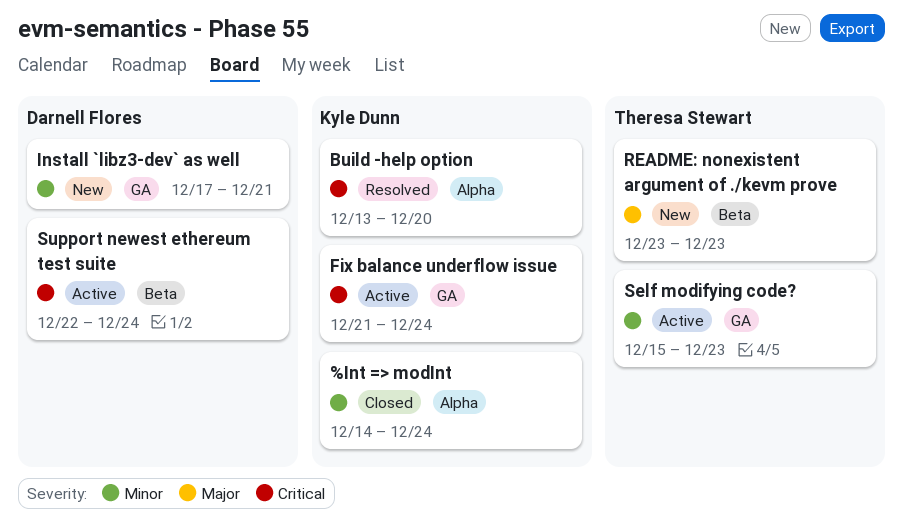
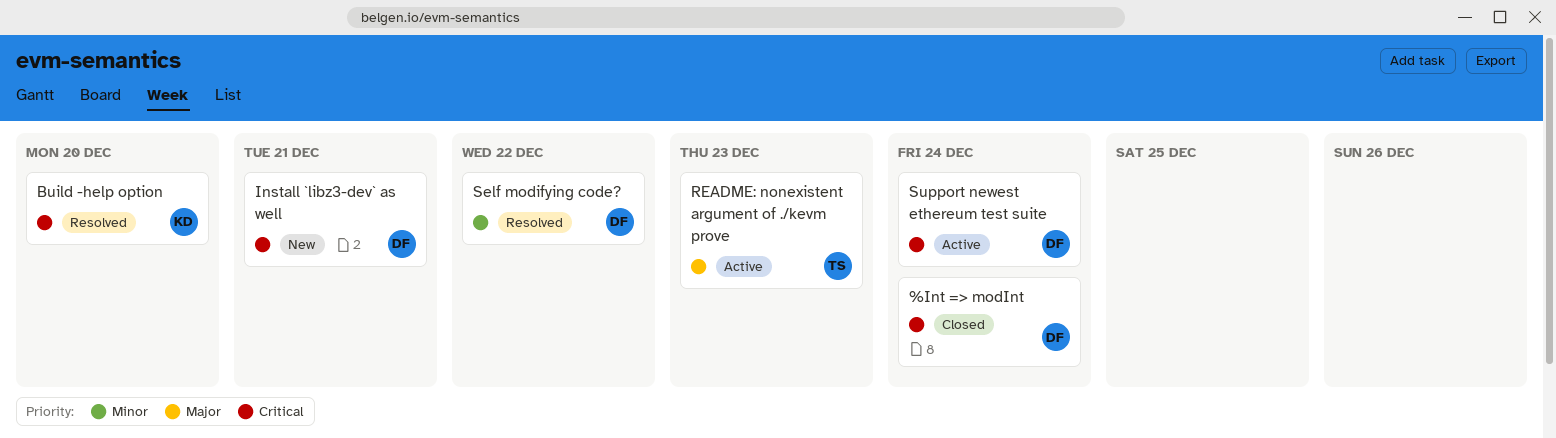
%Int => modInt, owner: Kyle Dunn -> Darnell Flores
%Int => modInt, priority: Minor -> Critical
Fix balance underflow issue: present -> none
Install `libz3-dev` as well, priority: Minor -> Critical
README: nonexistent argument of ./kevm prove, status: New -> Active
Self modifying code?, status: Active -> Resolved
Self modifying code?, owner: Theresa Stewart -> Darnell Flores
Self modifying code?, due: Dec 23 -> Dec 22

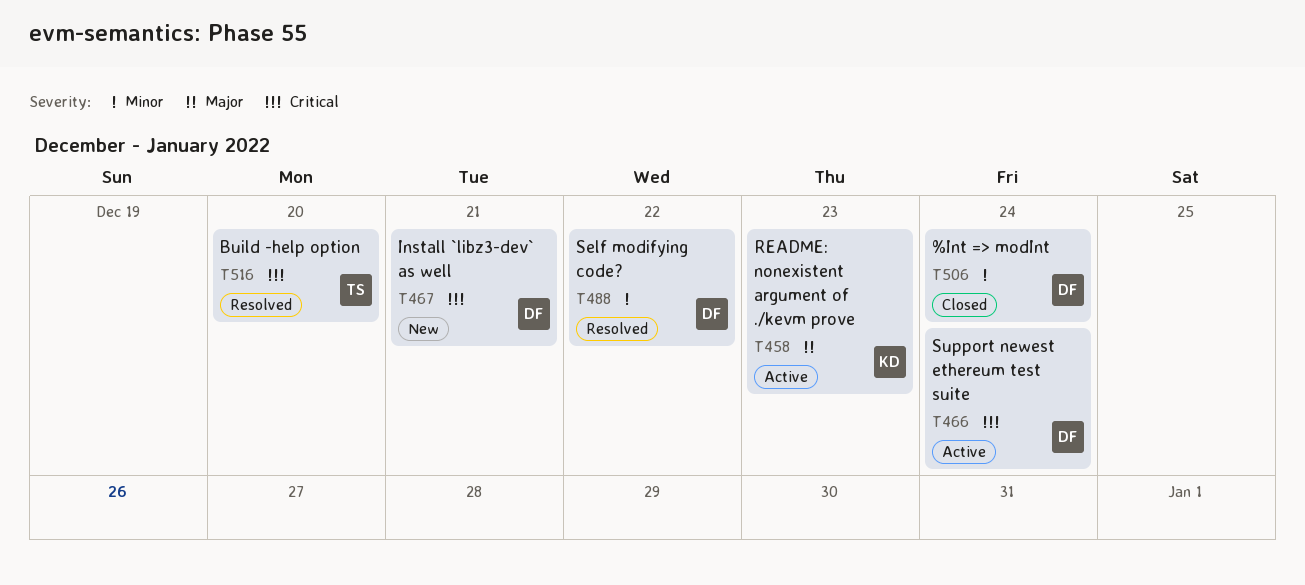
%Int => modInt, priority: Critical -> Minor
Build -help option, owner: KD -> TS
README: nonexistent argument of ./kevm prove, owner: TS -> KD

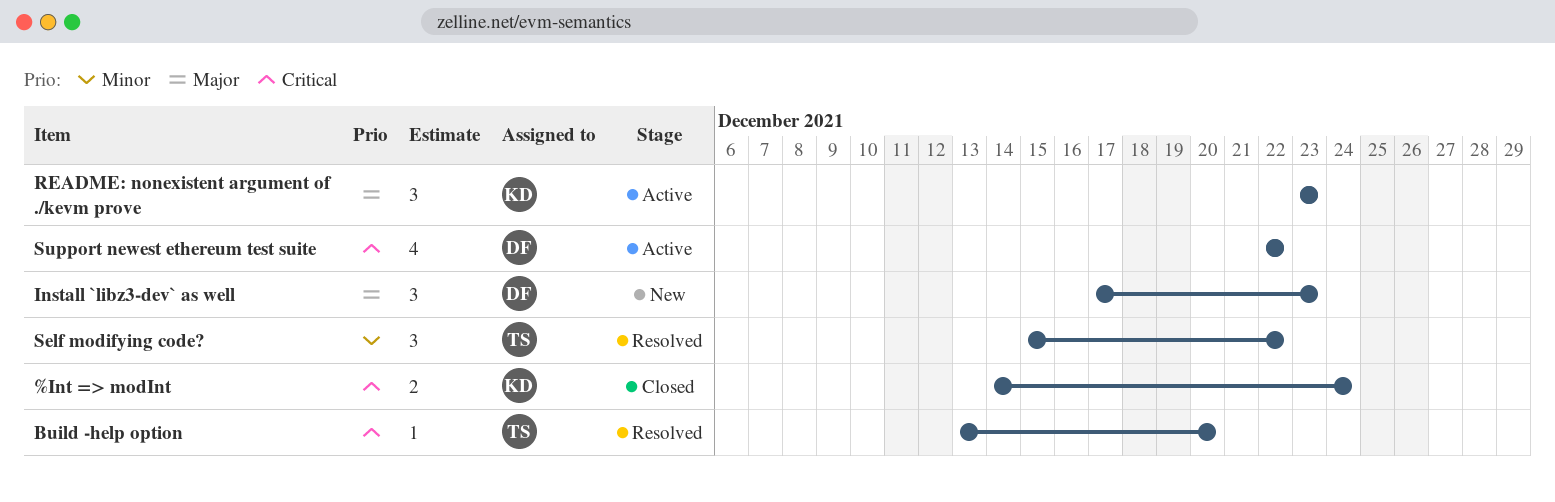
%Int => modInt, owner: DF -> KD
%Int => modInt, priority: Minor -> Critical
Install `libz3-dev` as well, priority: Critical -> Major
Install `libz3-dev` as well, due: Dec 21 -> Dec 23
Self modifying code?, owner: DF -> TS
Support newest ethereum test suite, due: Dec 24 -> Dec 22

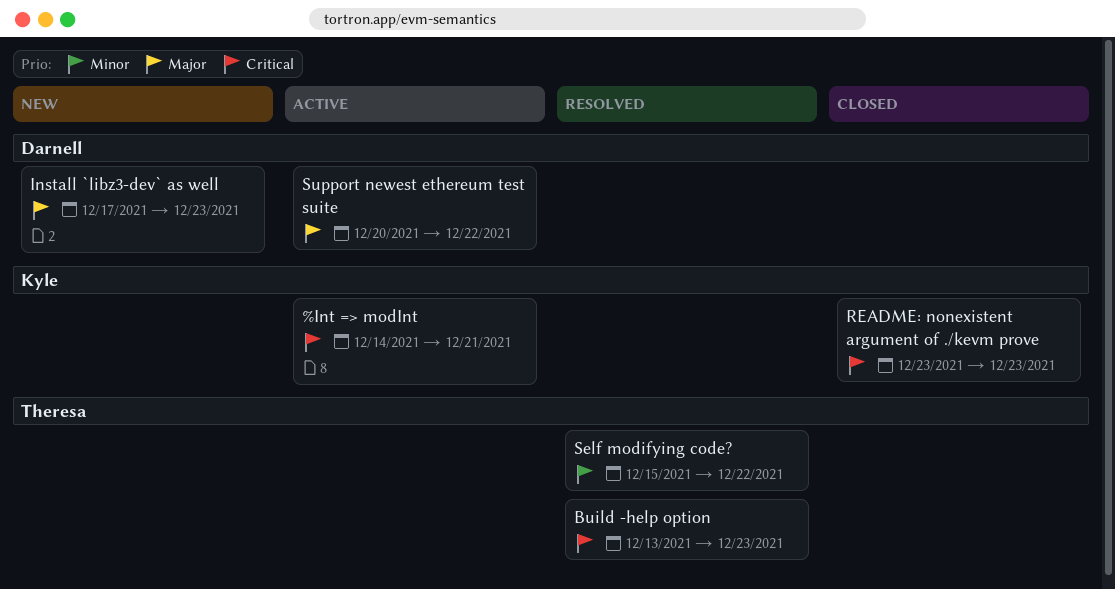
%Int => modInt, status: Closed -> Active
%Int => modInt, due: Dec 24 -> Dec 21
Build -help option, due: Dec 20 -> Dec 23
README: nonexistent argument of ./kevm prove, status: Active -> Closed
README: nonexistent argument of ./kevm prove, priority: Major -> Critical
Support newest ethereum test suite, priority: Critical -> Major
Support newest ethereum test suite, start: Dec 22 -> Dec 20

